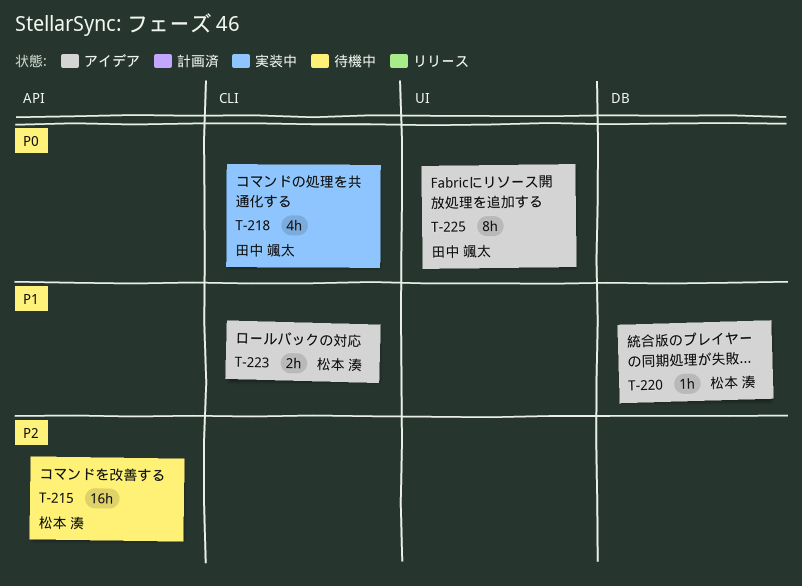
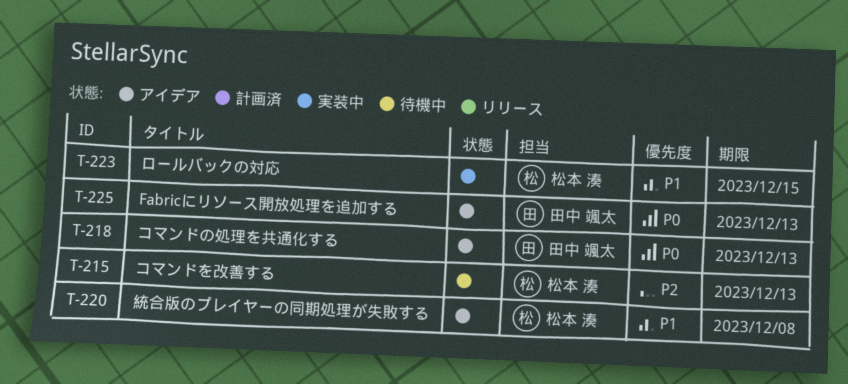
T-218, status: 実装中 -> アイデア
T-223, status: アイデア -> 実装中

